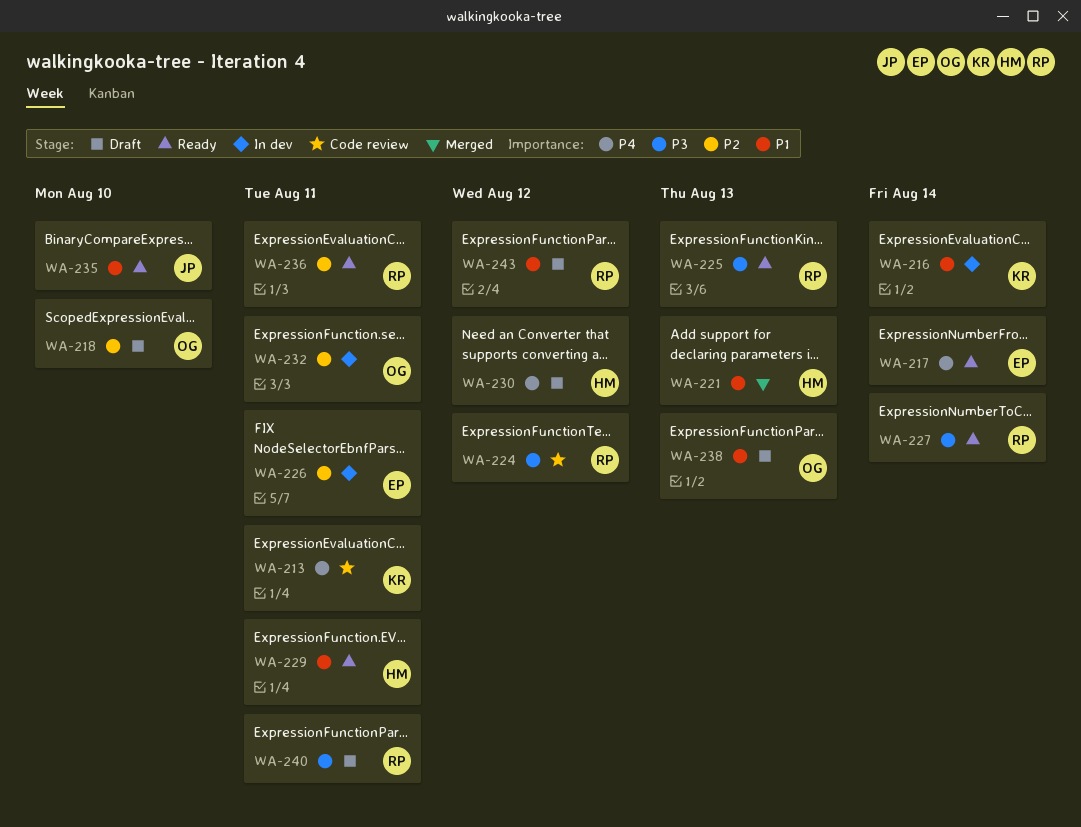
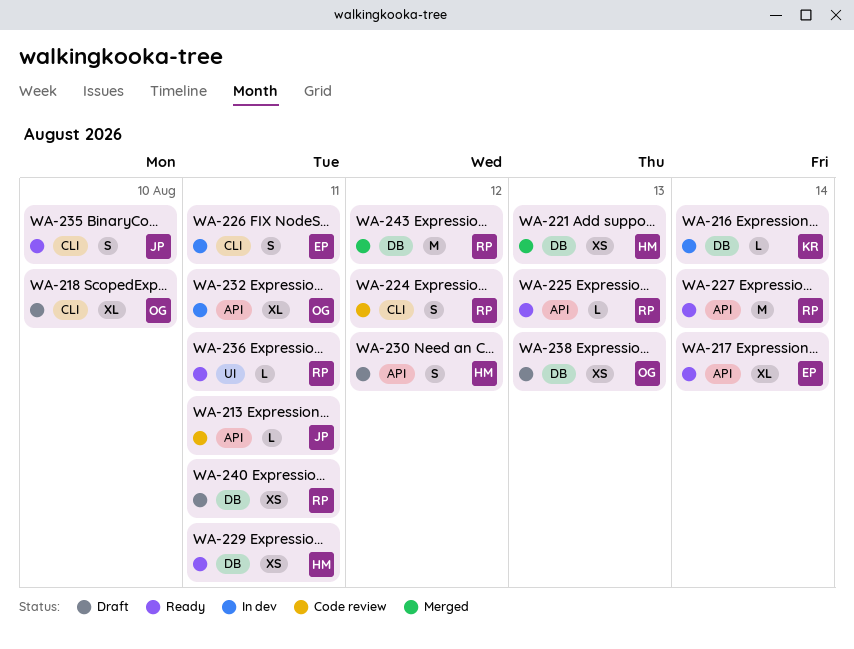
WA-213, owner: KR -> JP
WA-243, status: Draft -> Merged

